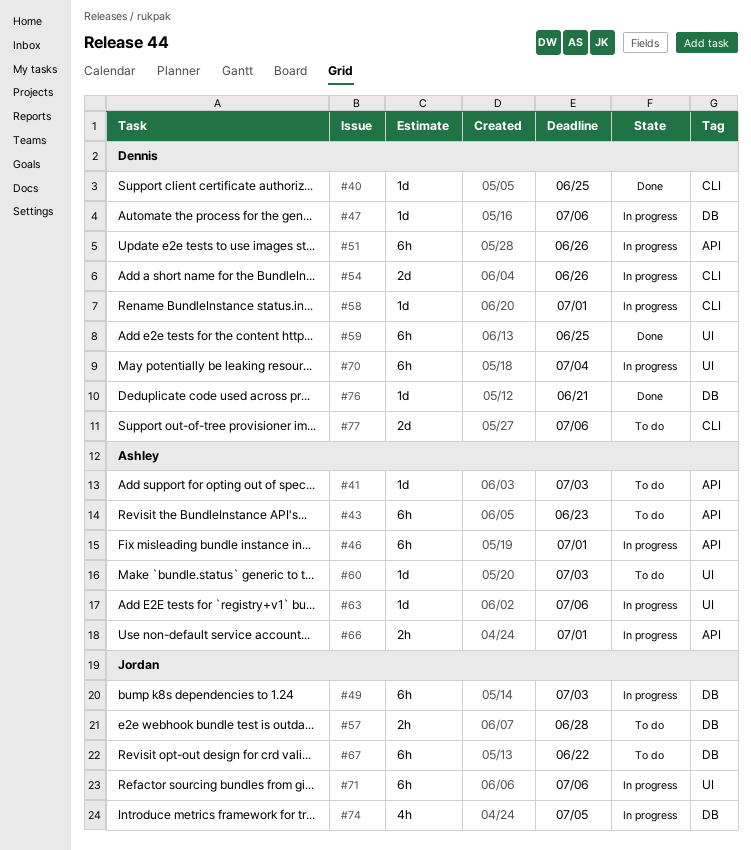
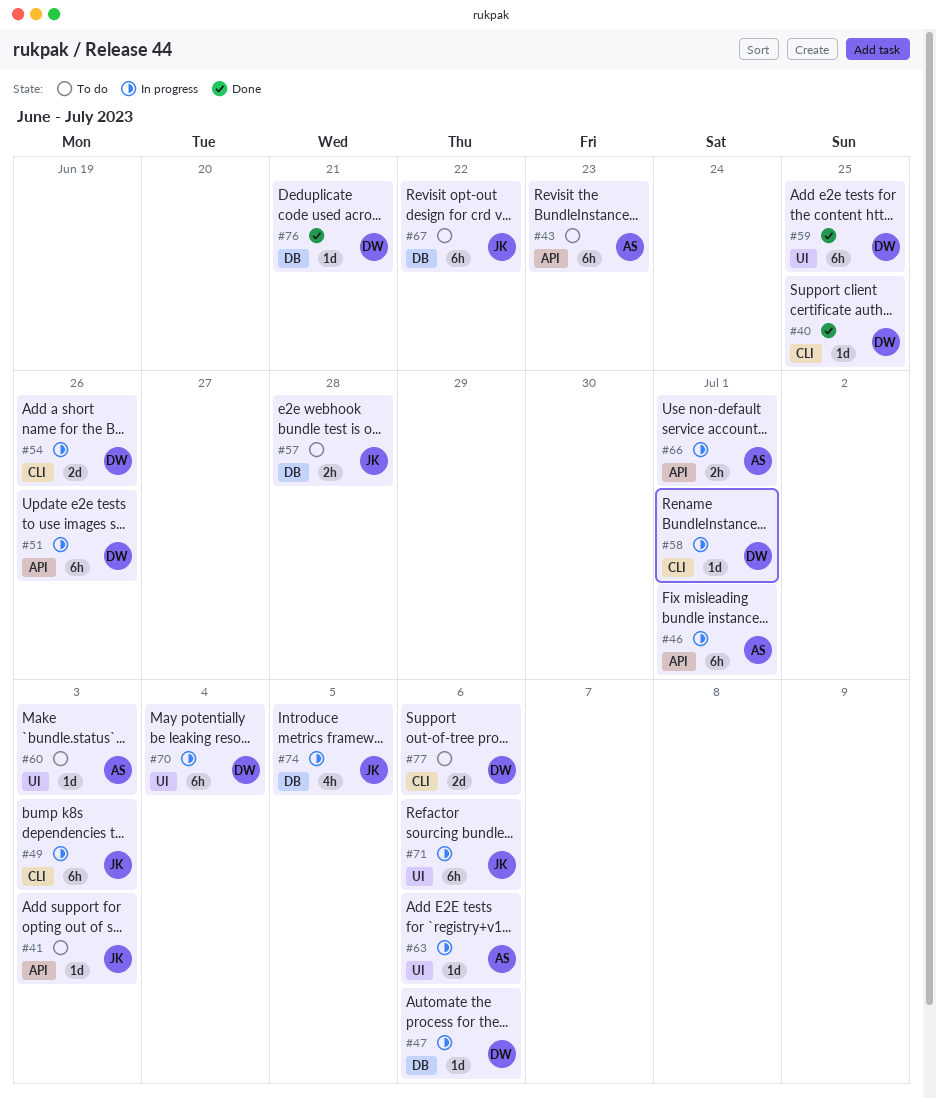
#41, owner: Ashley -> Jordan
#49, label: DB -> CLI

